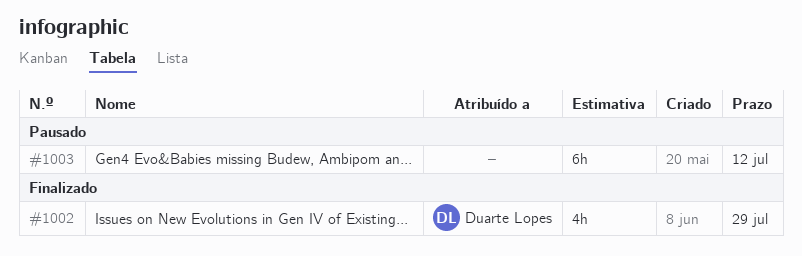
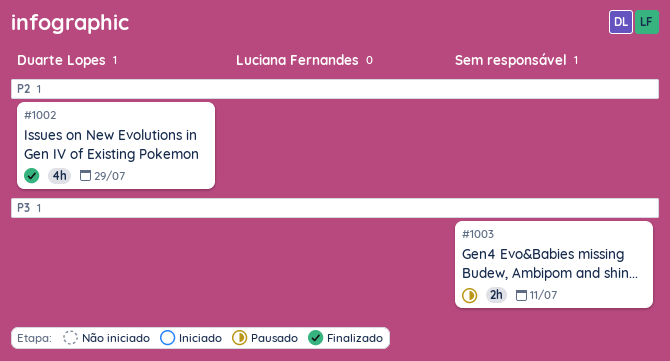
#1003, estimate: 6h -> 2h
#1003, due: Jul 12 -> Jul 11

